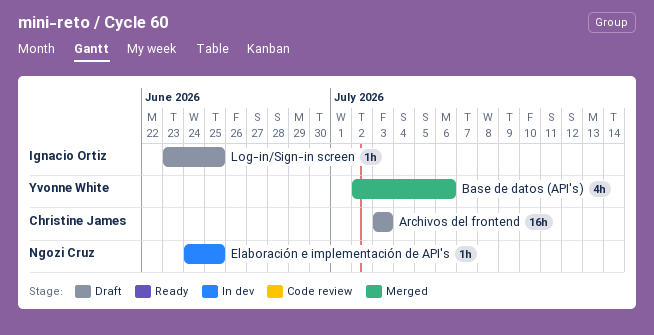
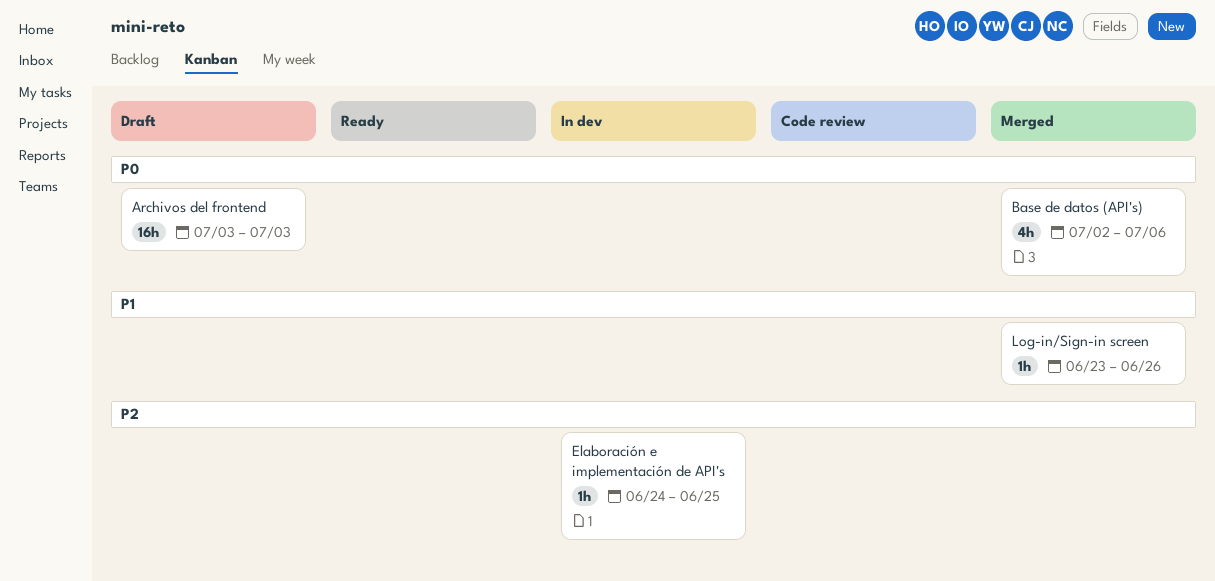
Log-in/Sign-in screen, status: Draft -> Merged
Log-in/Sign-in screen, due: Jun 25 -> Jun 26

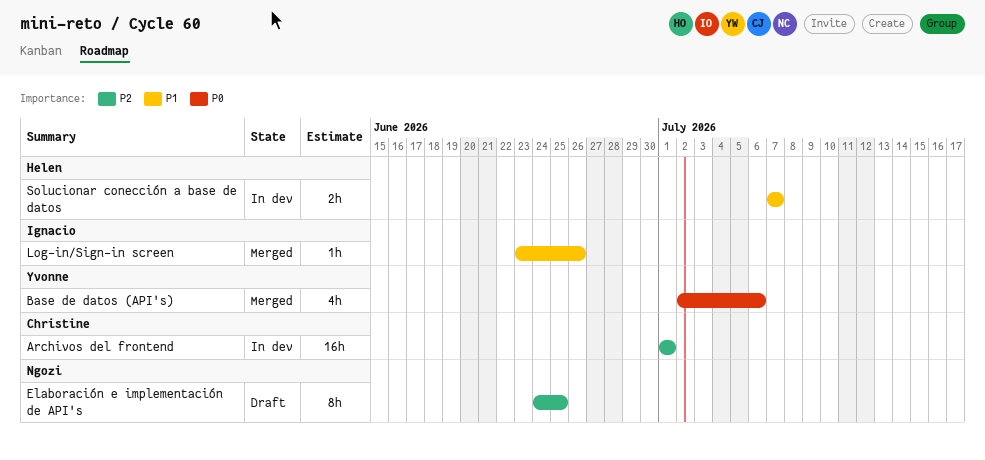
Archivos del frontend, status: Draft -> In dev
Archivos del frontend, priority: P0 -> P2
Archivos del frontend, start: Jul 3 -> Jul 1
Archivos del frontend, due: Jul 3 -> Jul 1
Elaboración e implementación de API's, status: In dev -> Draft
Elaboración e implementación de API's, estimate: 1h -> 8h
Solucionar conección a base de datos: none -> present

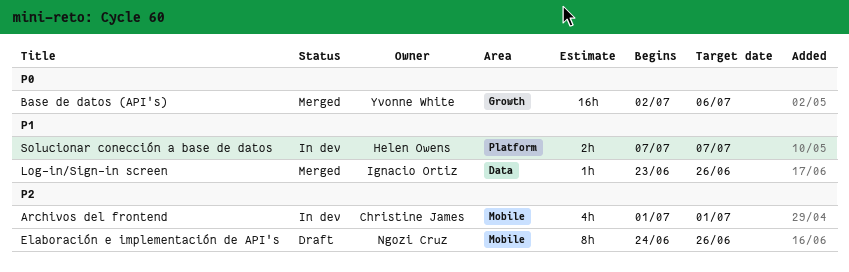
Archivos del frontend, estimate: 16h -> 4h
Base de datos (API's), estimate: 4h -> 16h
Elaboración e implementación de API's, due: Jun 25 -> Jun 26

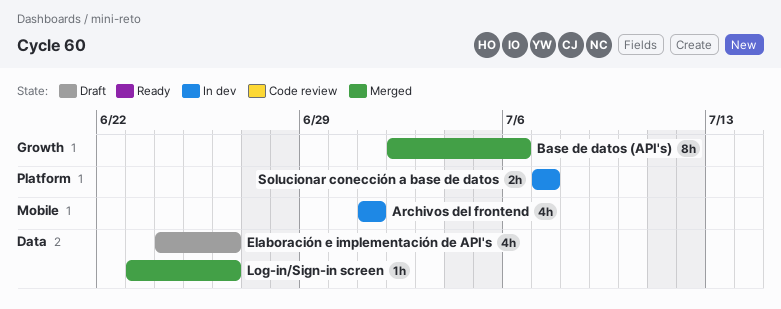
Base de datos (API's), estimate: 16h -> 8h
Elaboración e implementación de API's, label: Mobile -> Data
Elaboración e implementación de API's, estimate: 8h -> 4h

